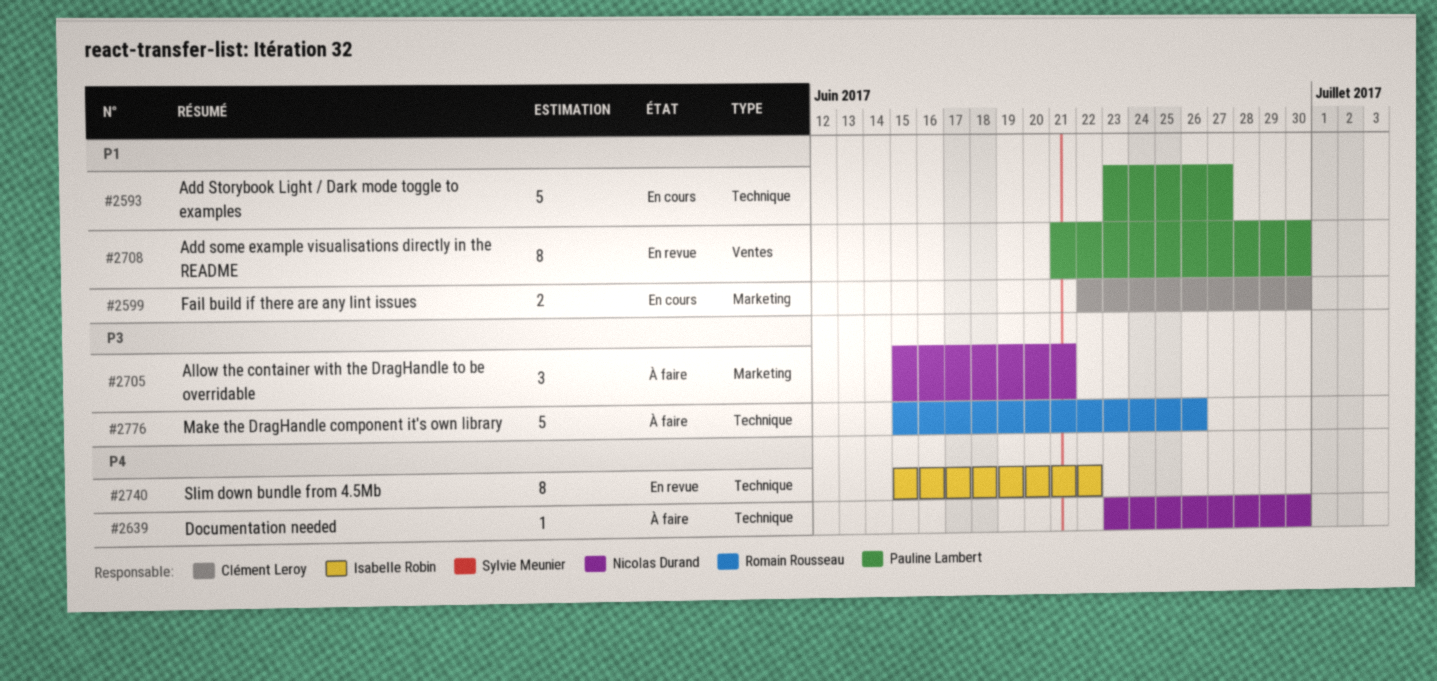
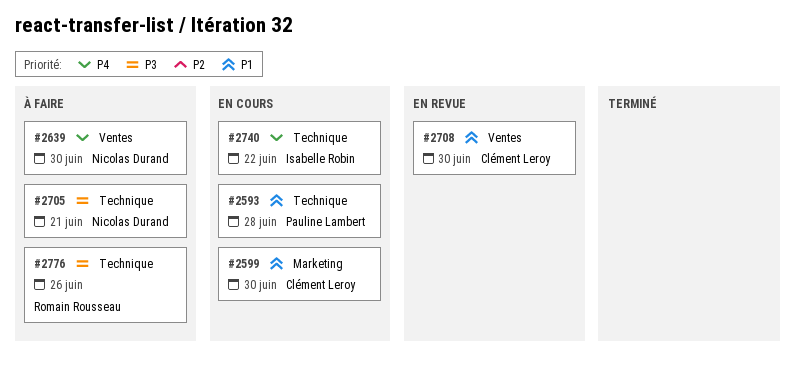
#2593, due: Jun 27 -> Jun 28
#2639, label: Technique -> Ventes
#2705, label: Marketing -> Technique
#2708, owner: Pauline Lambert -> Clément Leroy
#2740, status: En revue -> En cours

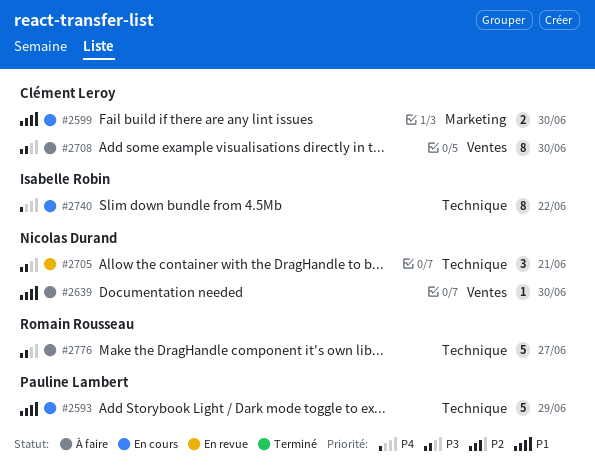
#2593, due: Jun 28 -> Jun 29
#2639, priority: P4 -> P1
#2705, status: À faire -> En revue
#2708, status: En revue -> À faire
#2708, priority: P1 -> P3
#2776, due: Jun 26 -> Jun 27

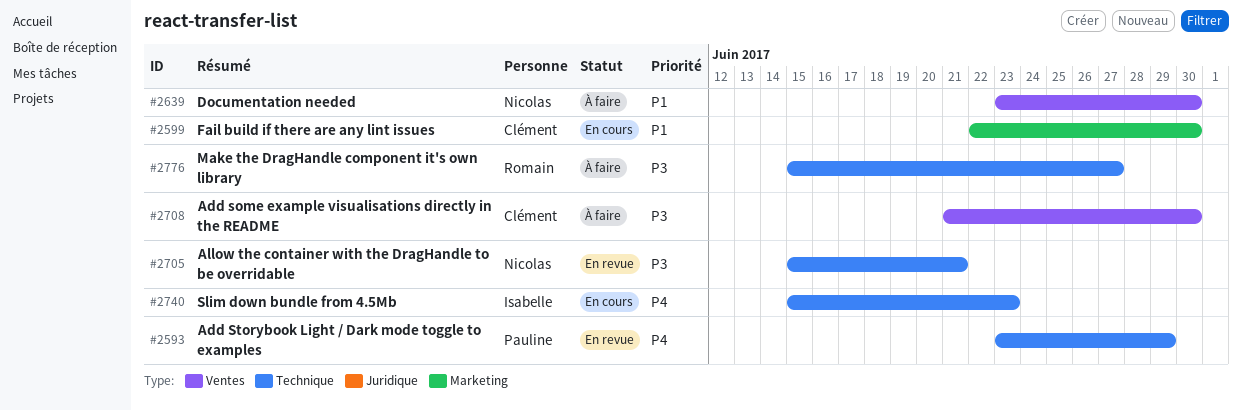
#2593, status: En cours -> En revue
#2593, priority: P1 -> P4
#2740, due: Jun 22 -> Jun 23

